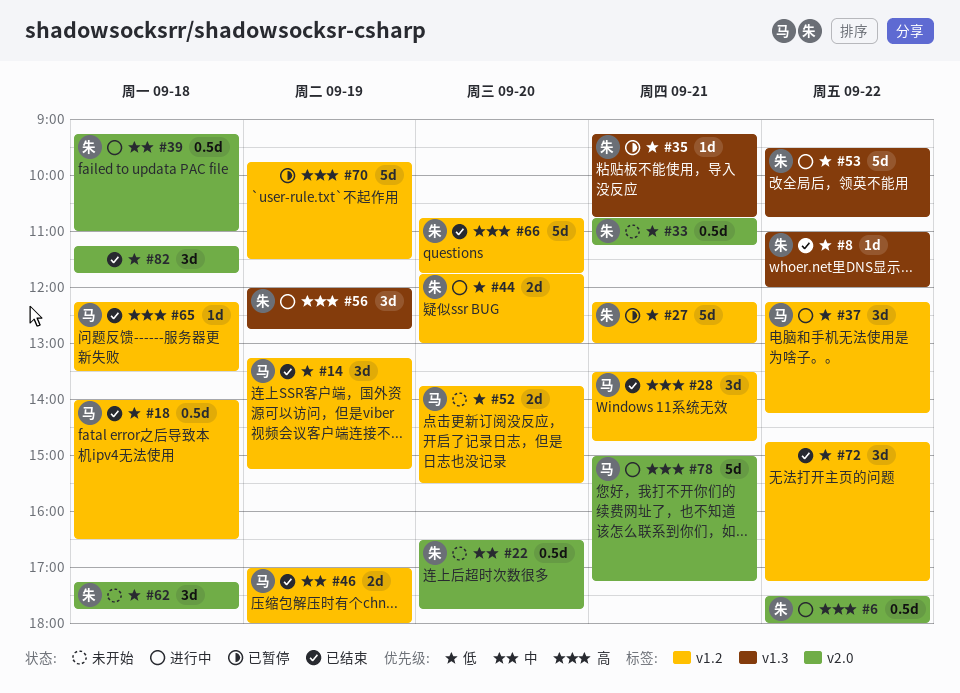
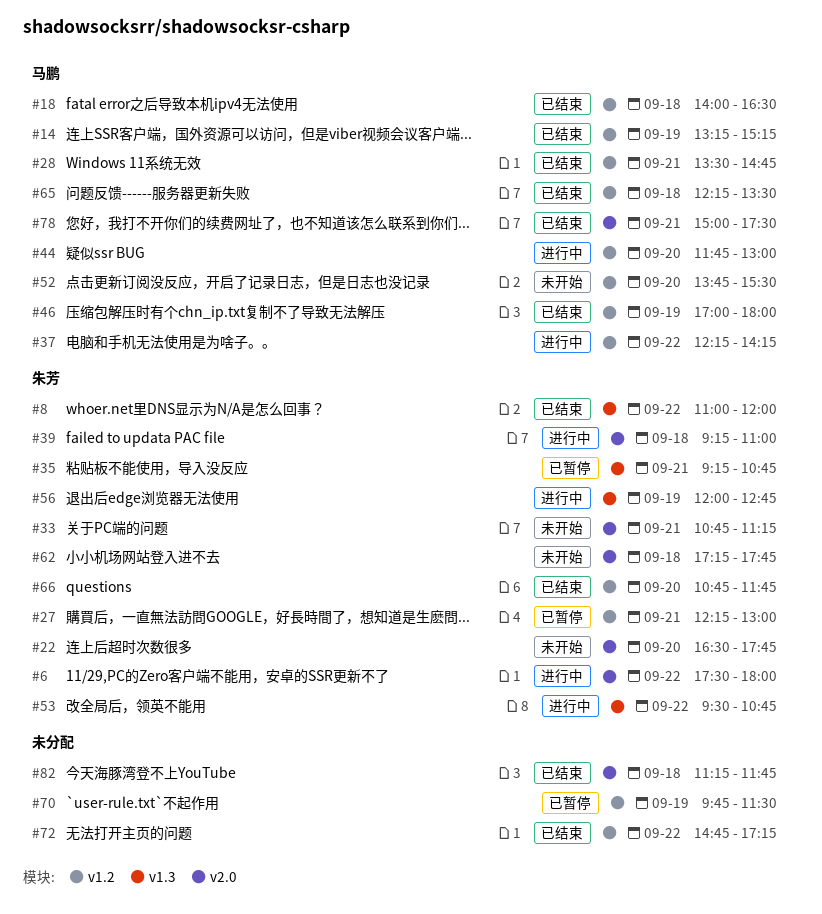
#44, owner: 朱芳 -> 马鹏
#78, status: 进行中 -> 已结束
#78, ends: 17:15 -> 17:30

